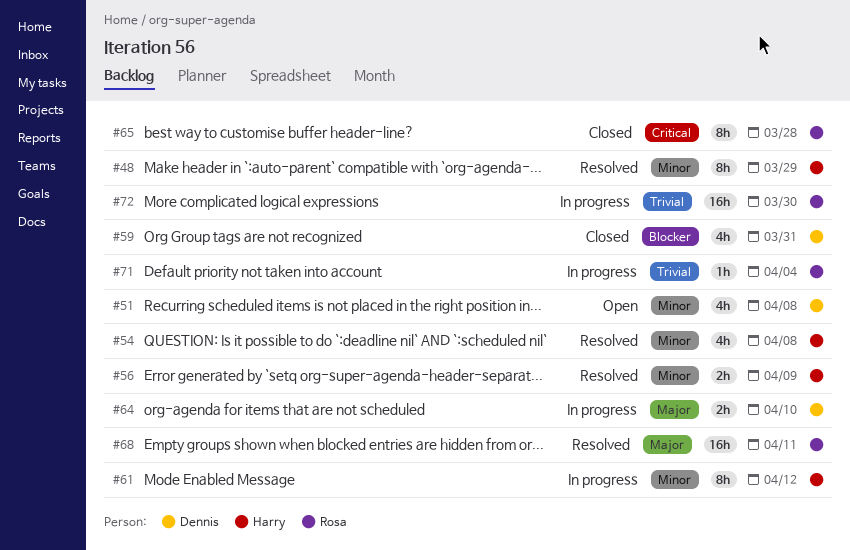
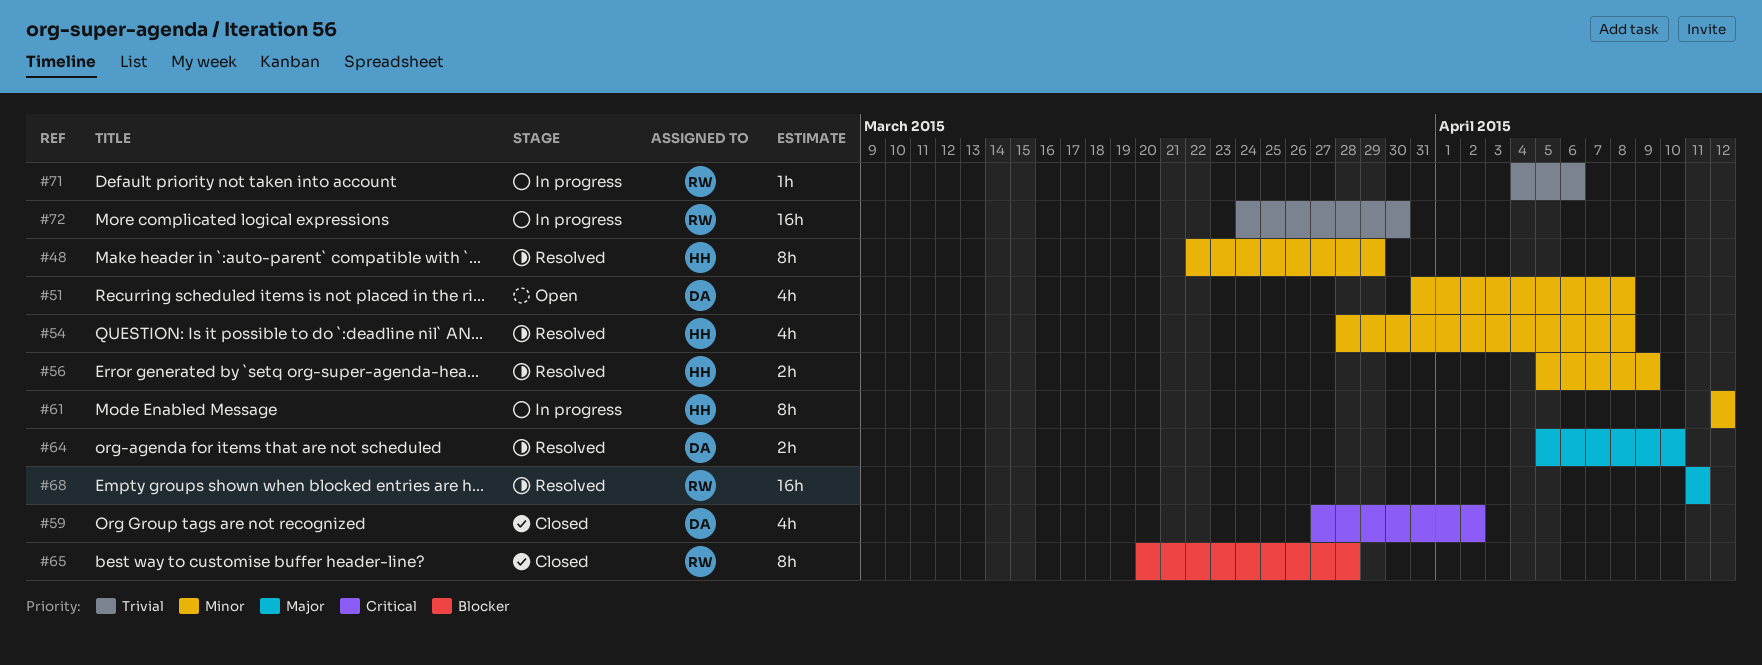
#59, priority: Blocker -> Critical
#59, due: Mar 31 -> Apr 2
#64, status: In progress -> Resolved
#65, priority: Critical -> Blocker
#71, due: Apr 4 -> Apr 6

